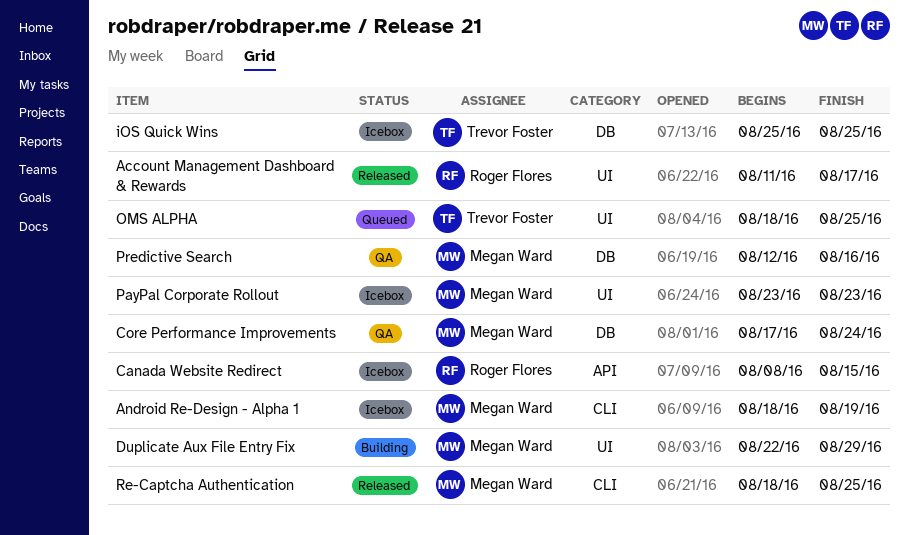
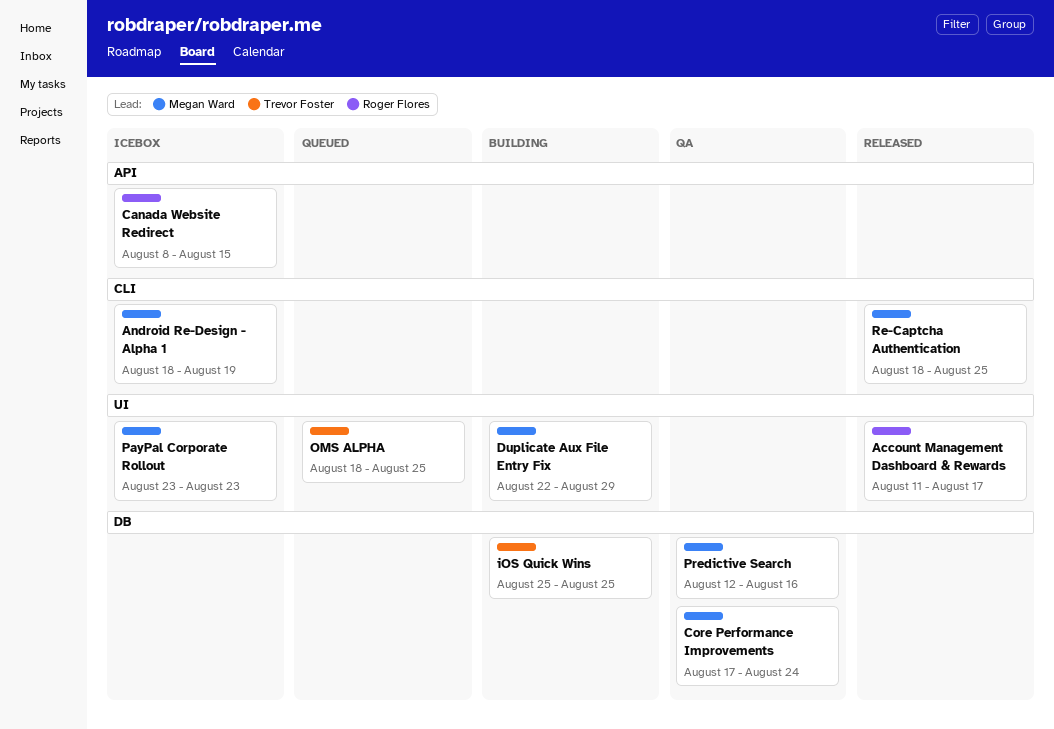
iOS Quick Wins, status: Icebox -> Building

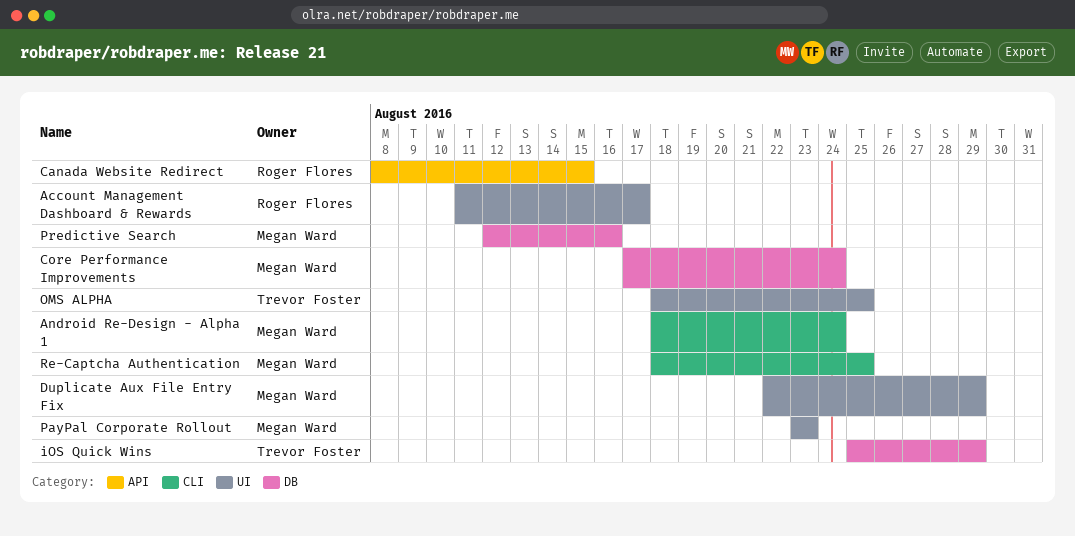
Android Re-Design - Alpha 1, due: Aug 19 -> Aug 24
iOS Quick Wins, due: Aug 25 -> Aug 29

